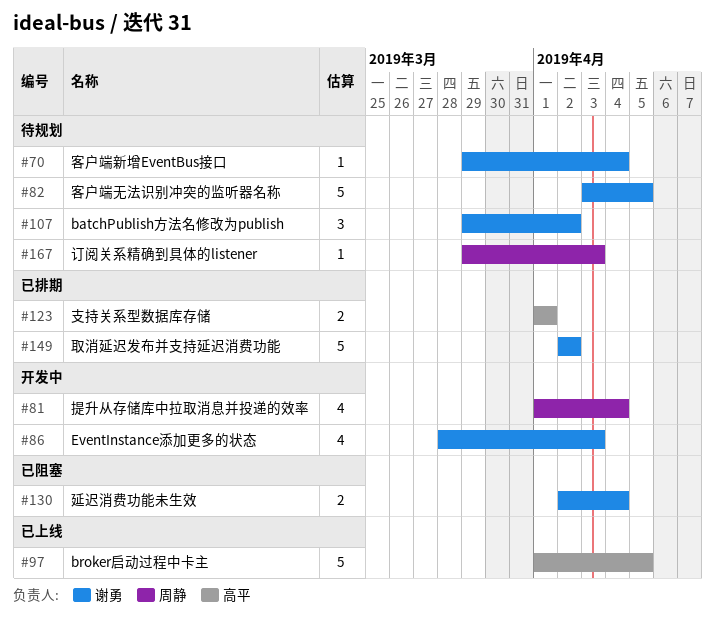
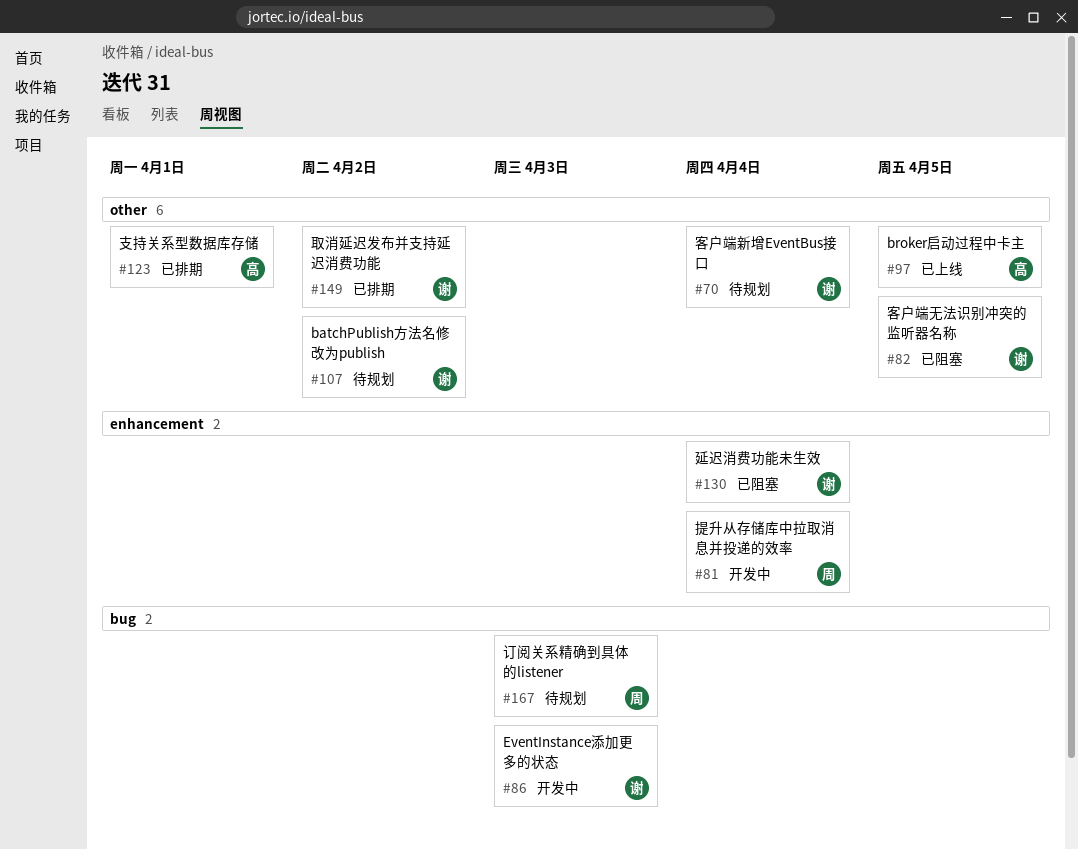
#82, status: 待规划 -> 已阻塞

